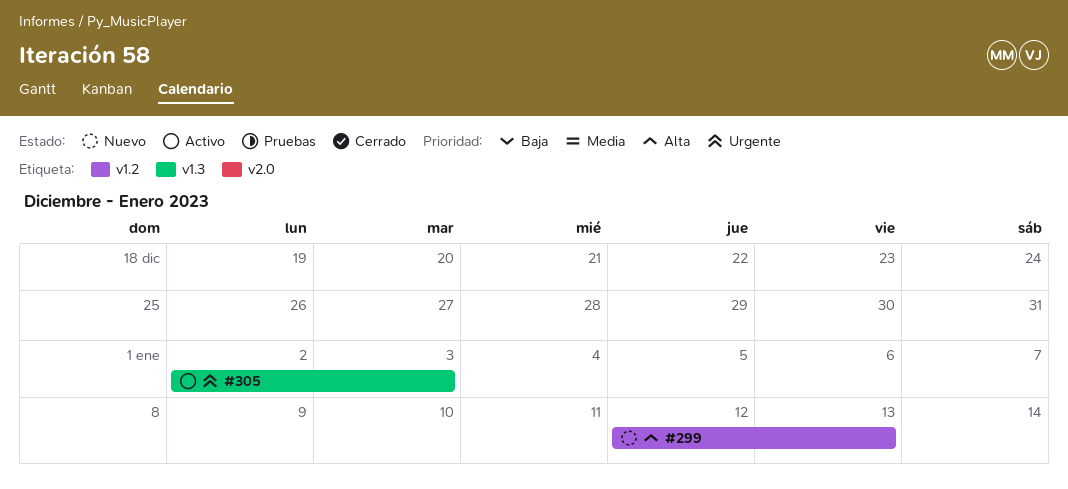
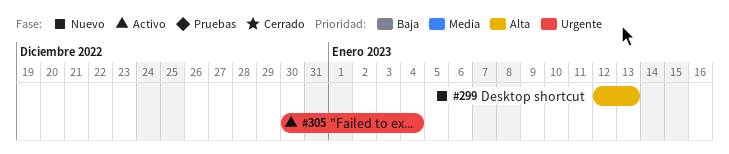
#305, start: Jan 2 -> Dec 30
#305, due: Jan 3 -> Jan 4

